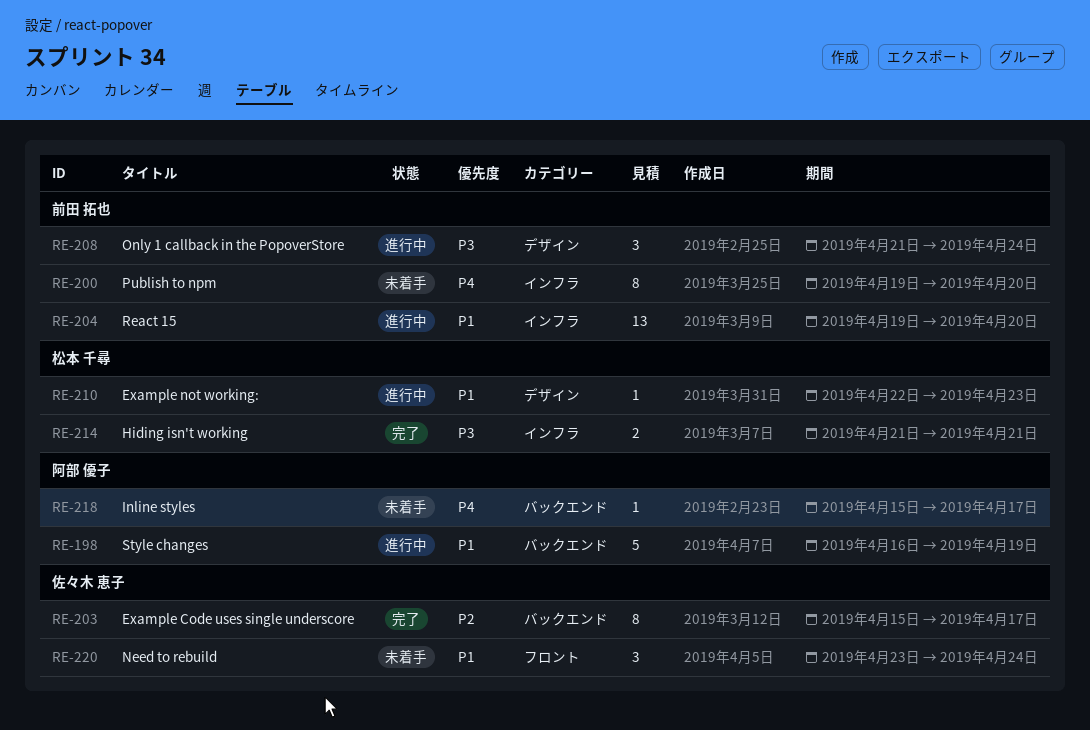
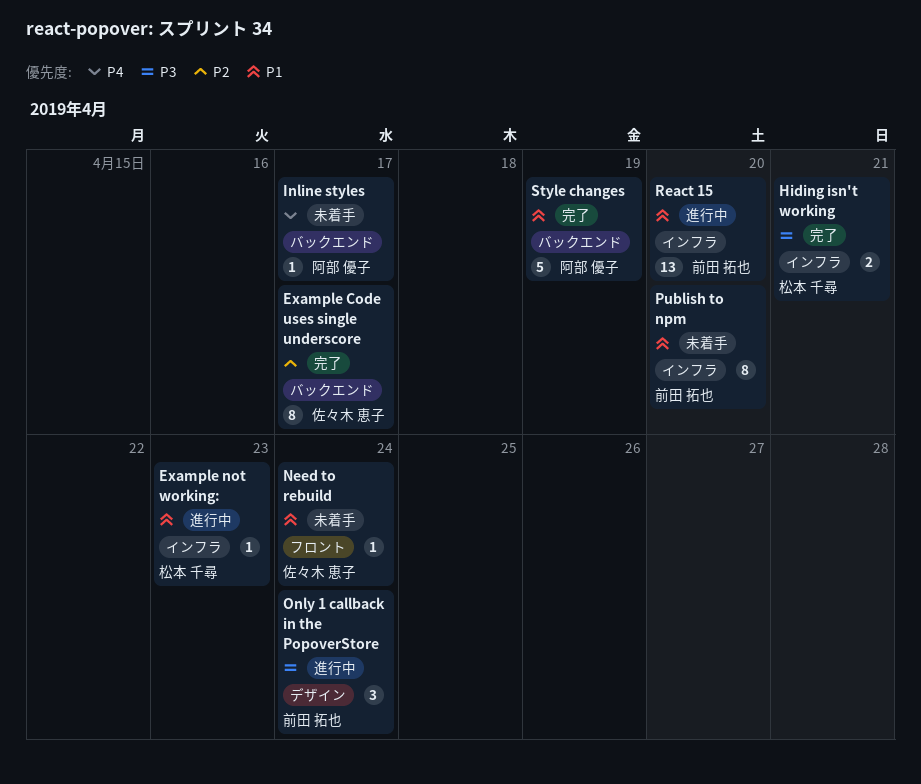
Example not working:, label: デザイン -> インフラ
Need to rebuild, estimate: 3 -> 1
Publish to npm, priority: P4 -> P1
Style changes, status: 進行中 -> 完了

